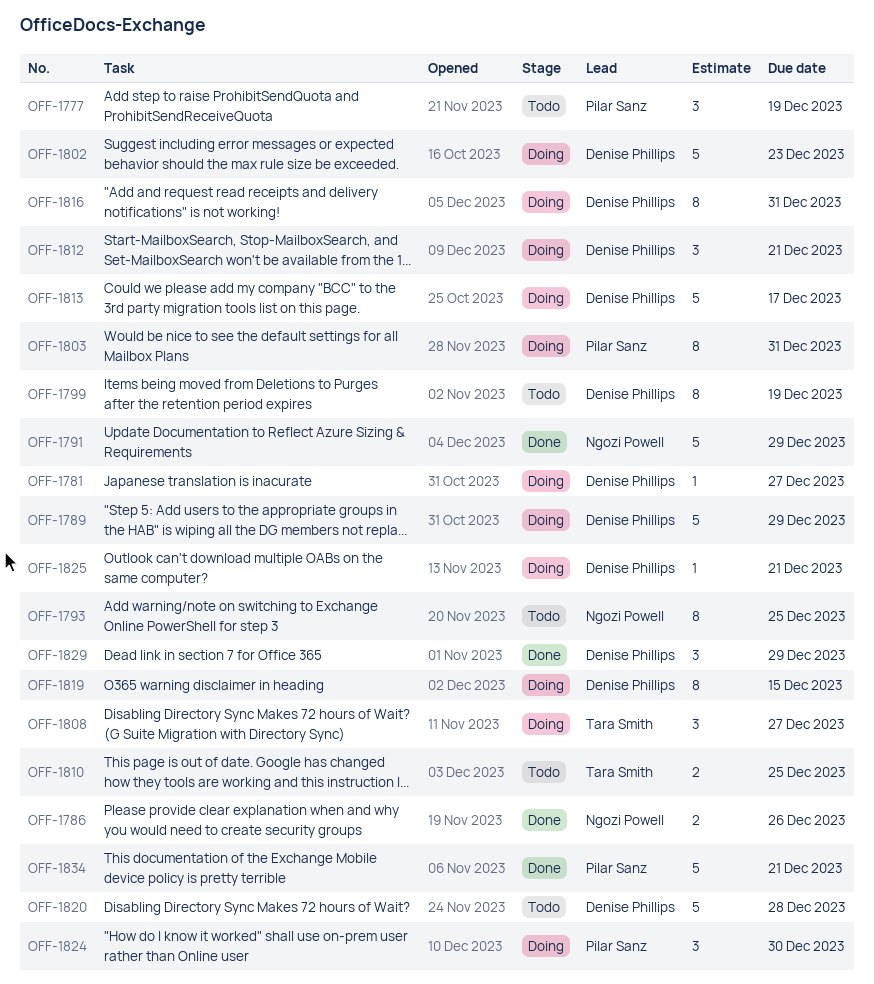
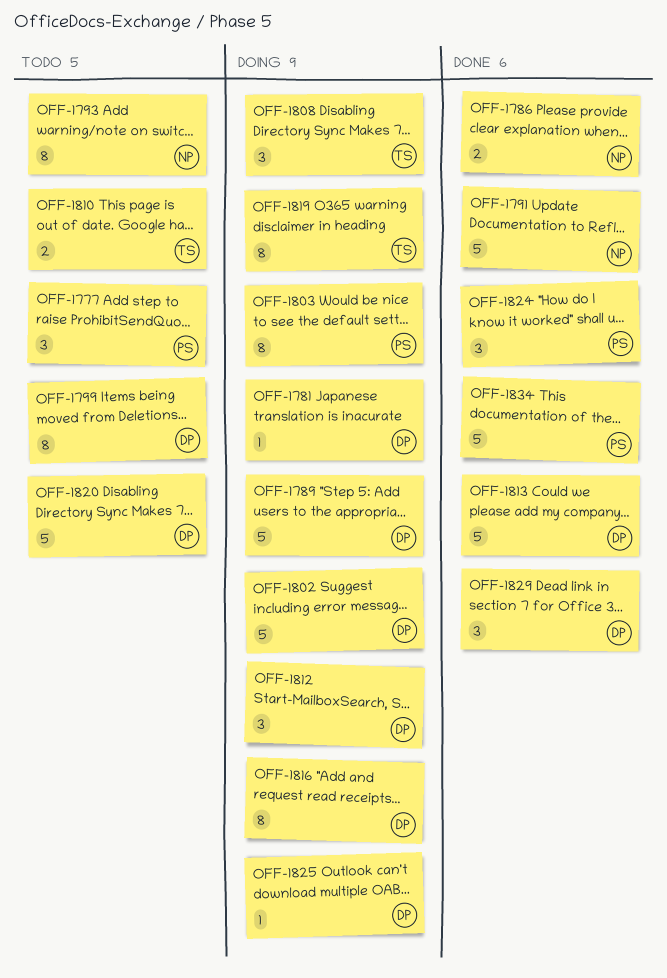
OFF-1813, status: Doing -> Done
OFF-1819, owner: Denise Phillips -> Tara Smith
OFF-1824, status: Doing -> Done

